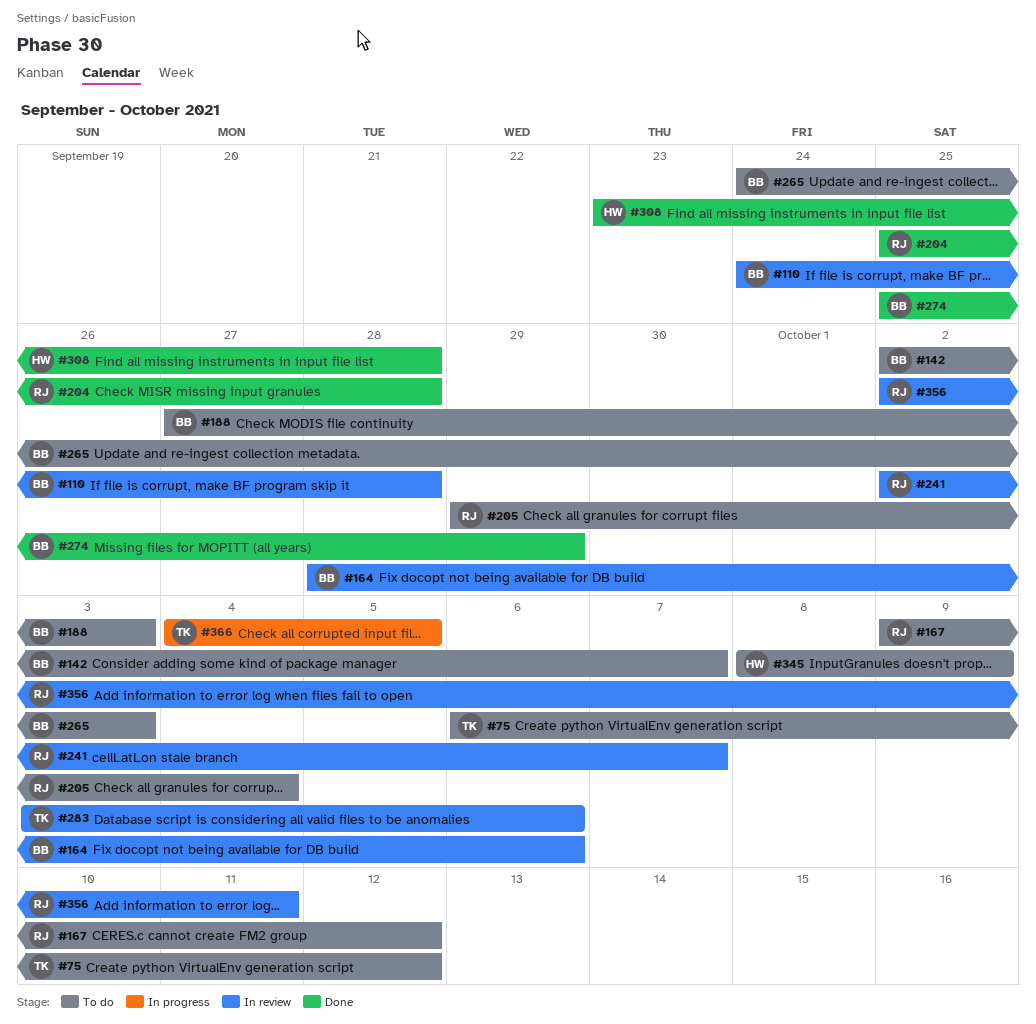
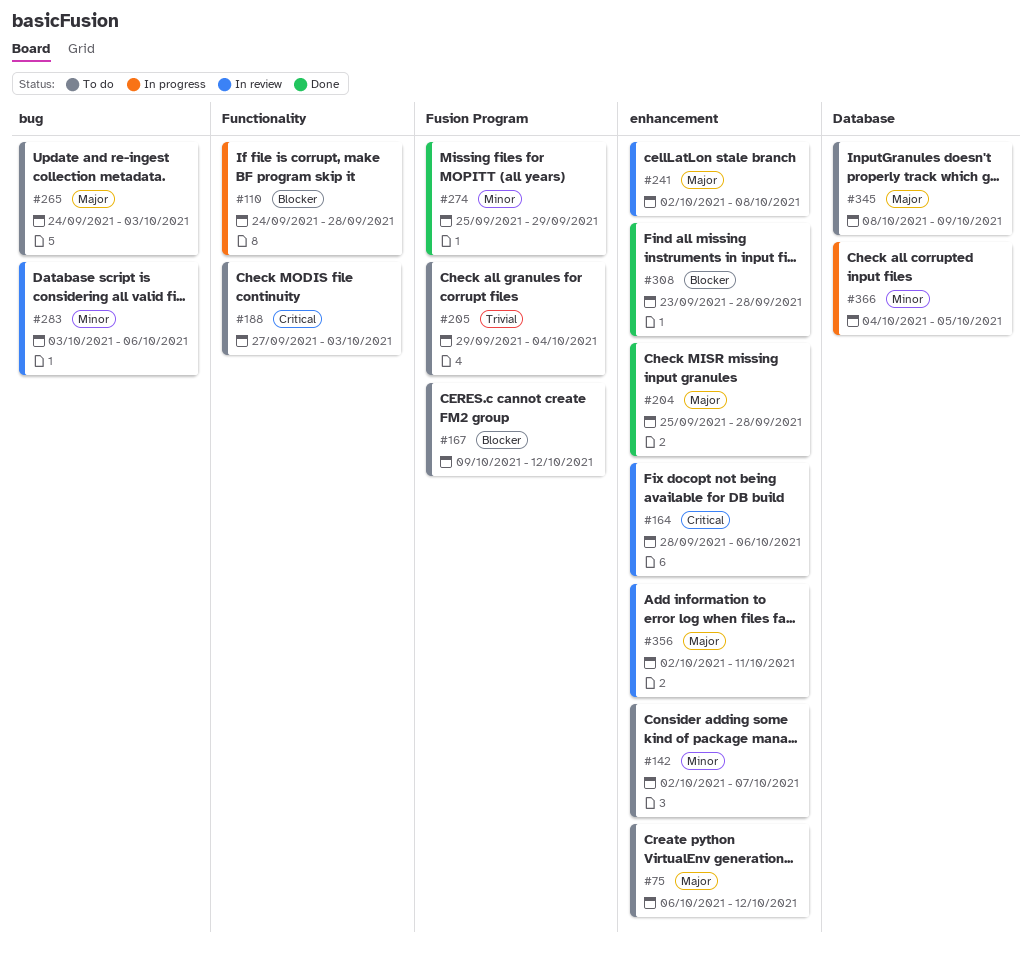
#110, status: In review -> In progress
#241, due: Oct 7 -> Oct 8

